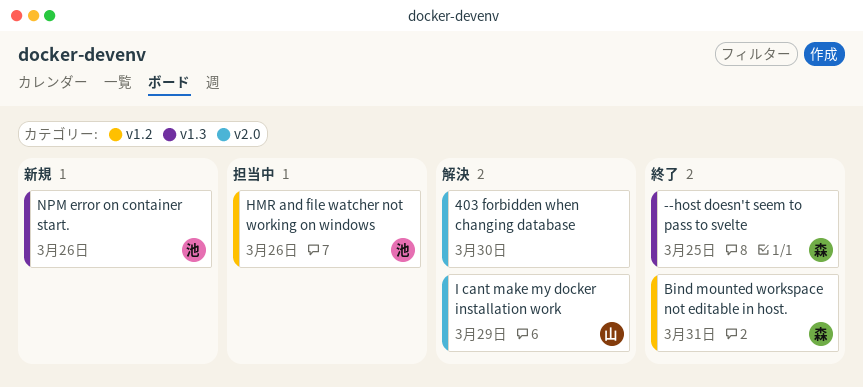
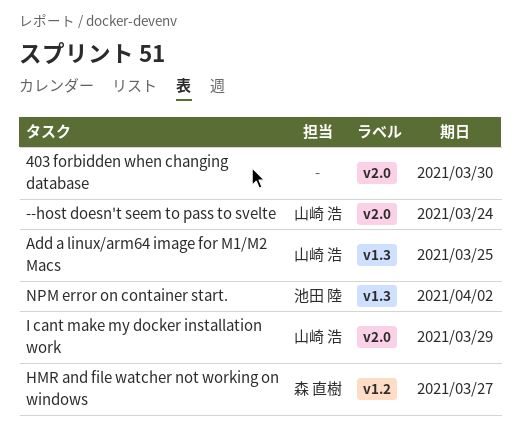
--host doesn't seem to pass to svelte, owner: 森 直樹 -> 山崎 浩
--host doesn't seem to pass to svelte, label: v1.3 -> v2.0
--host doesn't seem to pass to svelte, due: Mar 25 -> Mar 24
Add a linux/arm64 image for M1/M2 Macs: none -> present
Bind mounted workspace not editable in host.: present -> none
HMR and file watcher not working on windows, owner: 池田 陸 -> 森 直樹
HMR and file watcher not working on windows, due: Mar 26 -> Mar 27
NPM error on container start., due: Mar 26 -> Apr 2

